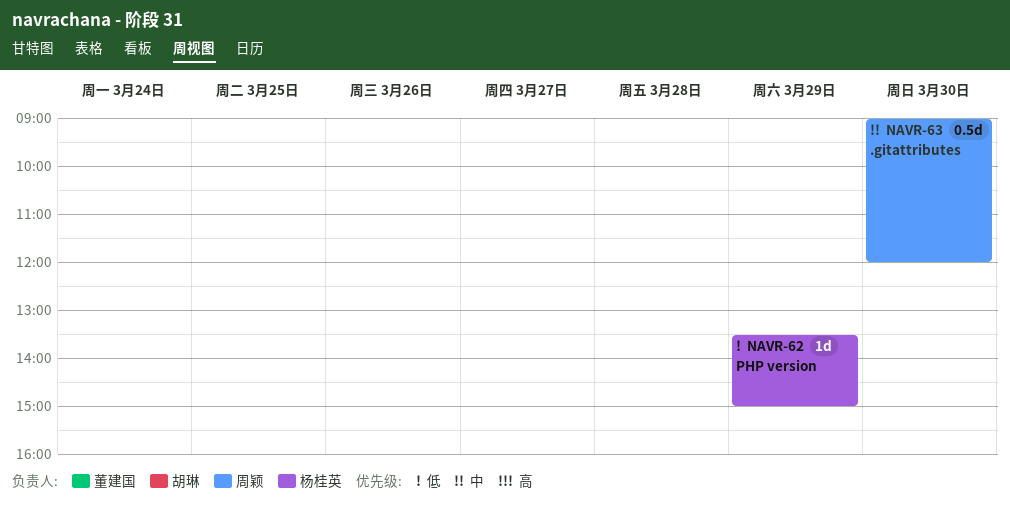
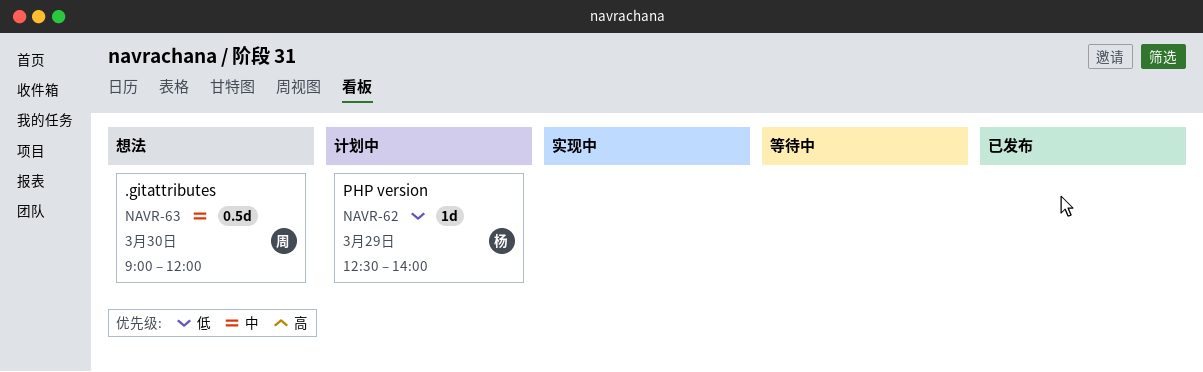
NAVR-62, begins: 13:30 -> 12:30
NAVR-62, ends: 15:00 -> 14:00

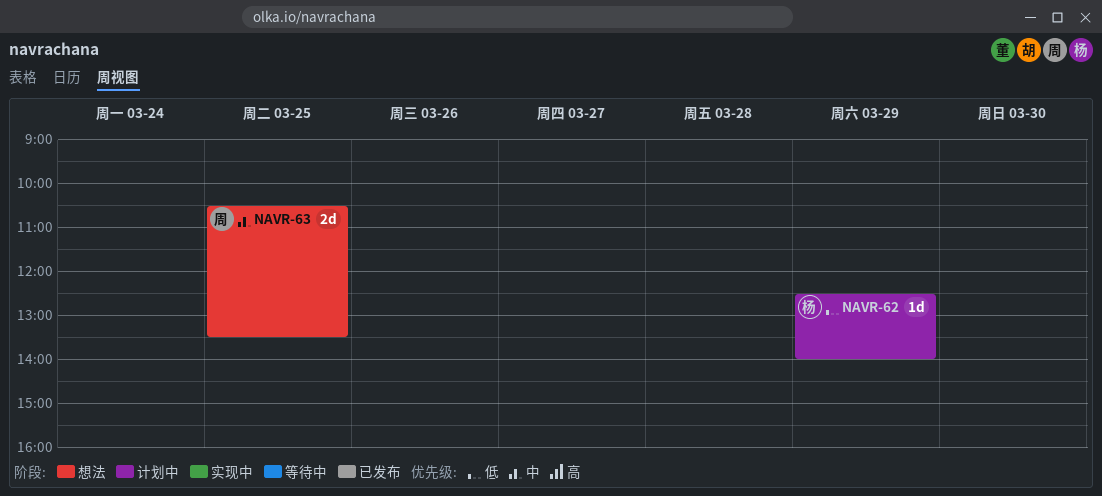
NAVR-63, estimate: 0.5d -> 2d
NAVR-63, day: Mar 30 -> Mar 25
NAVR-63, begins: 09:00 -> 10:30
NAVR-63, ends: 12:00 -> 13:30

